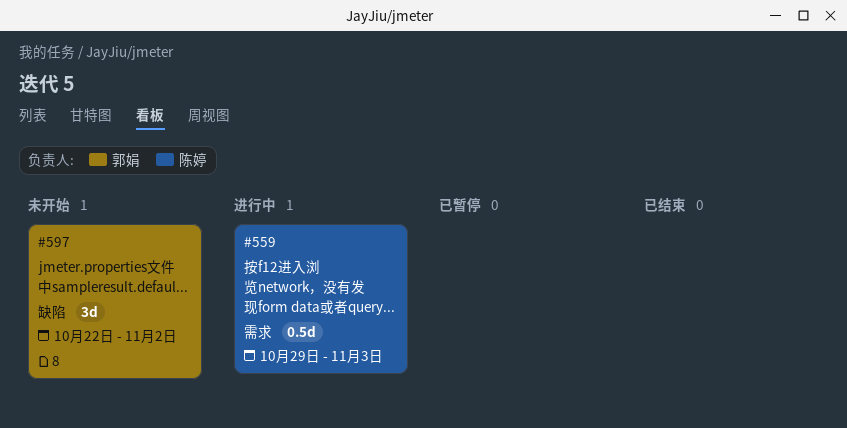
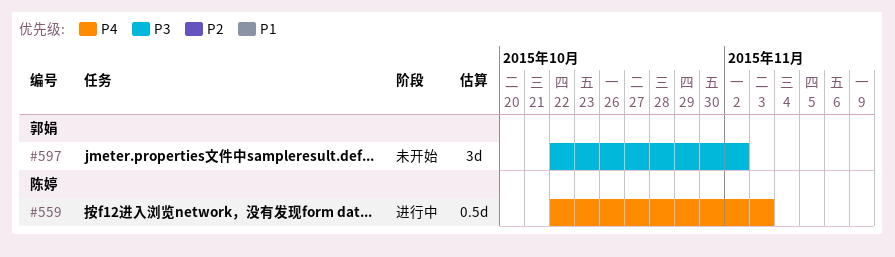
#559, start: Oct 29 -> Oct 22

